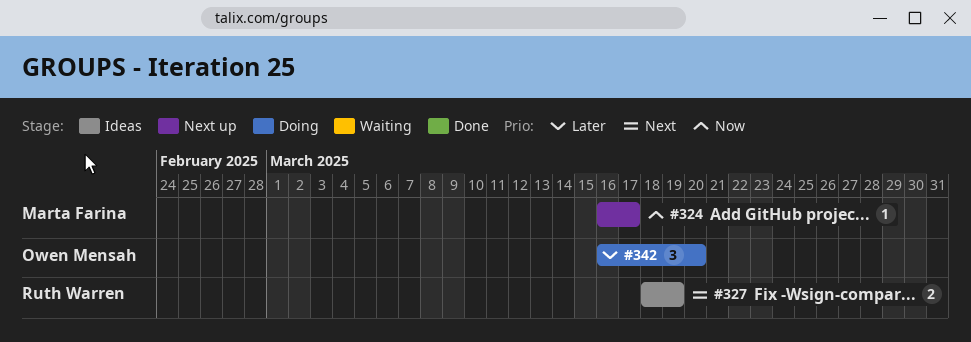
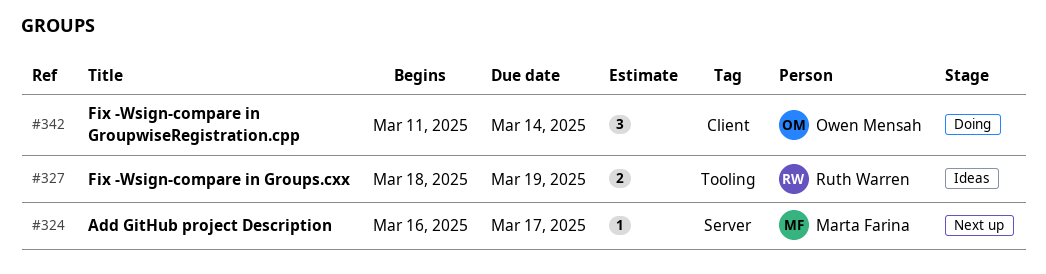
#342, start: Mar 16 -> Mar 11
#342, due: Mar 20 -> Mar 14

